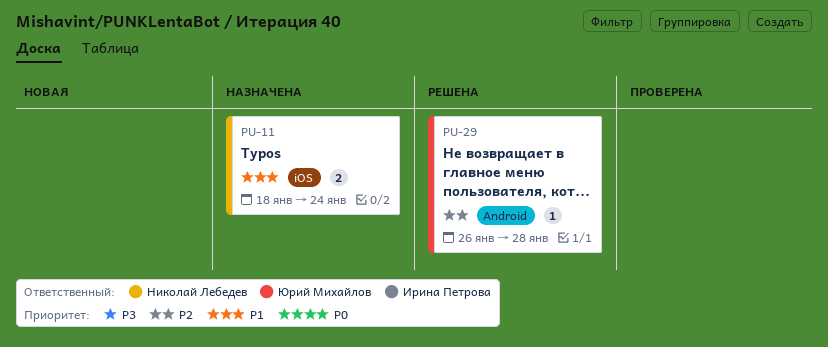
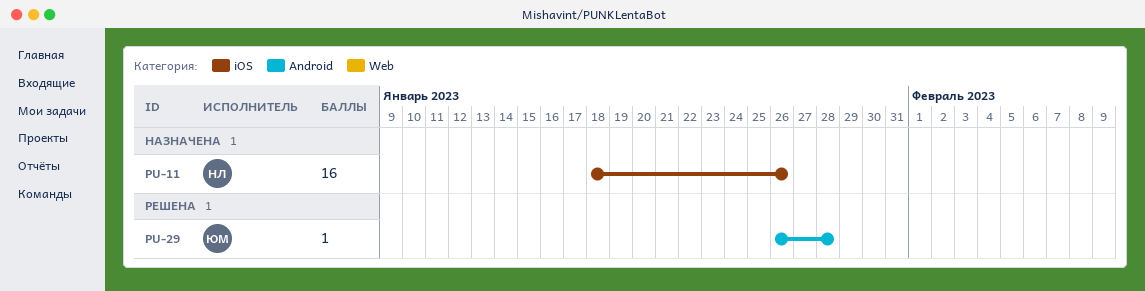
PU-11, estimate: 2 -> 16
PU-11, due: Jan 24 -> Jan 26

